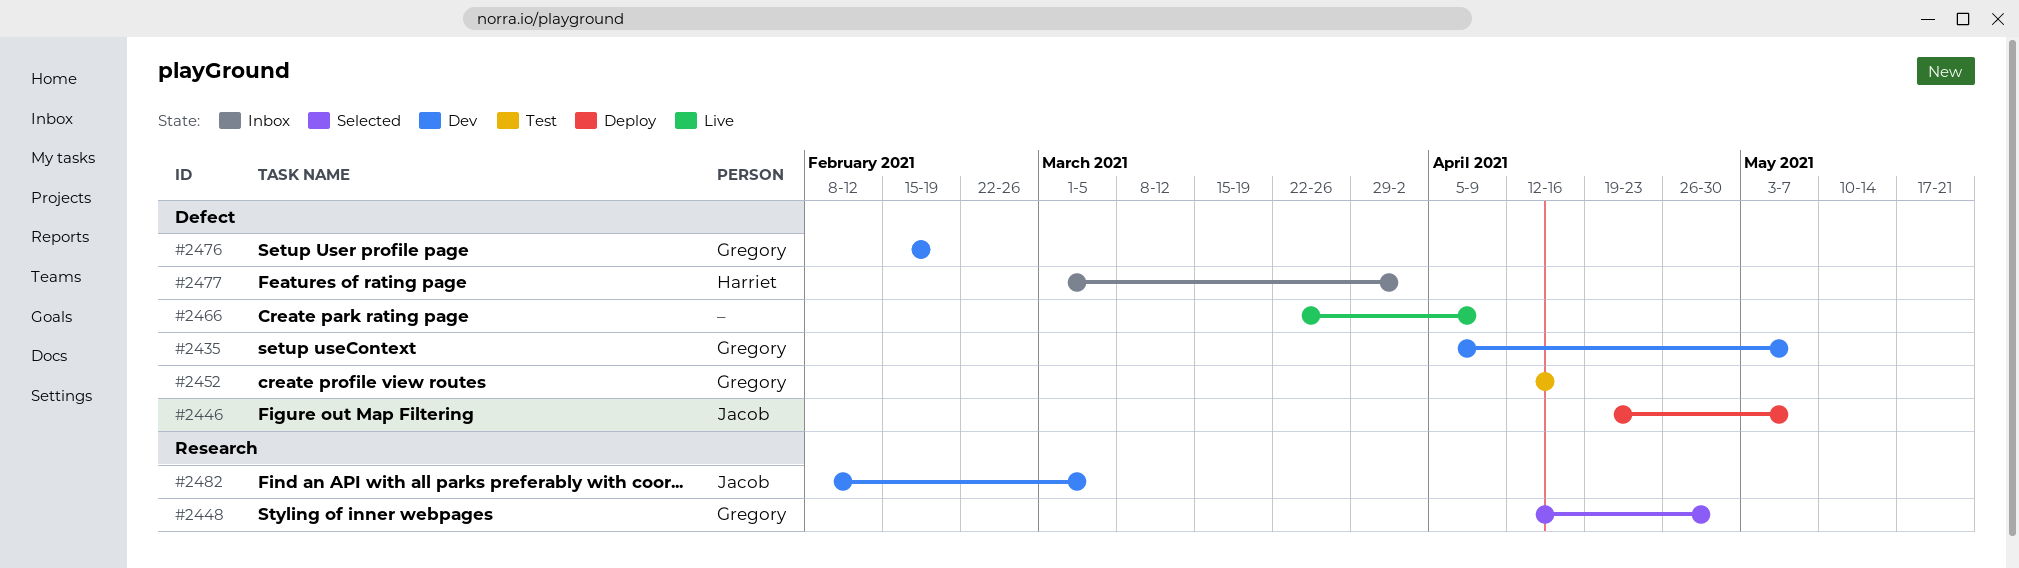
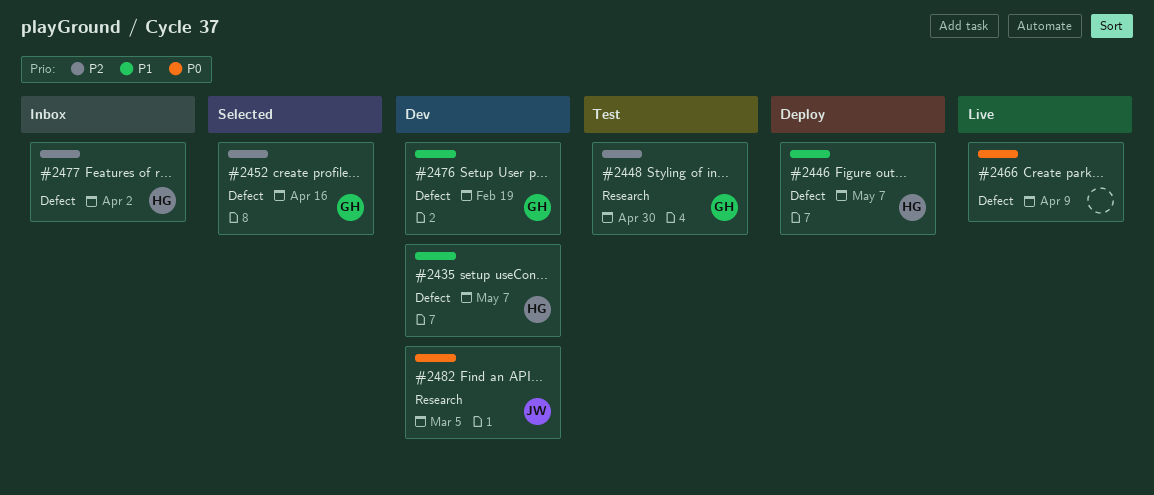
#2435, owner: Gregory -> Harriet
#2446, owner: Jacob -> Harriet
#2448, status: Selected -> Test
#2452, status: Test -> Selected

